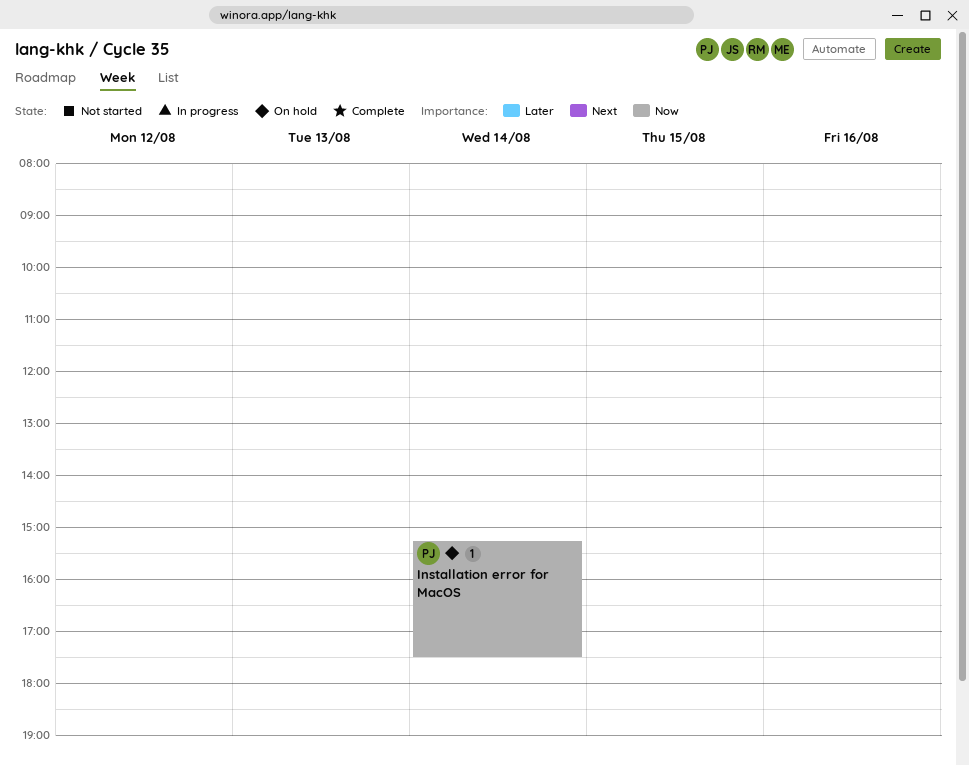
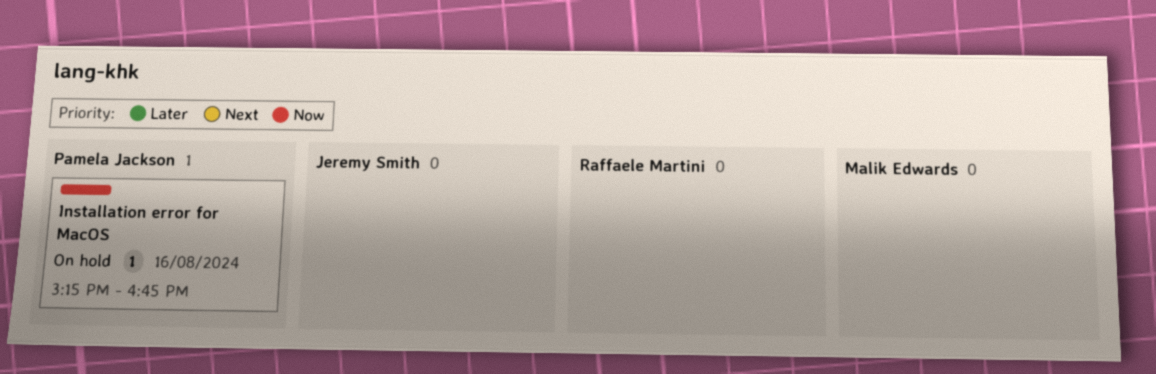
Installation error for MacOS, day: Aug 14 -> Aug 16
Installation error for MacOS, ends: 17:30 -> 16:45

